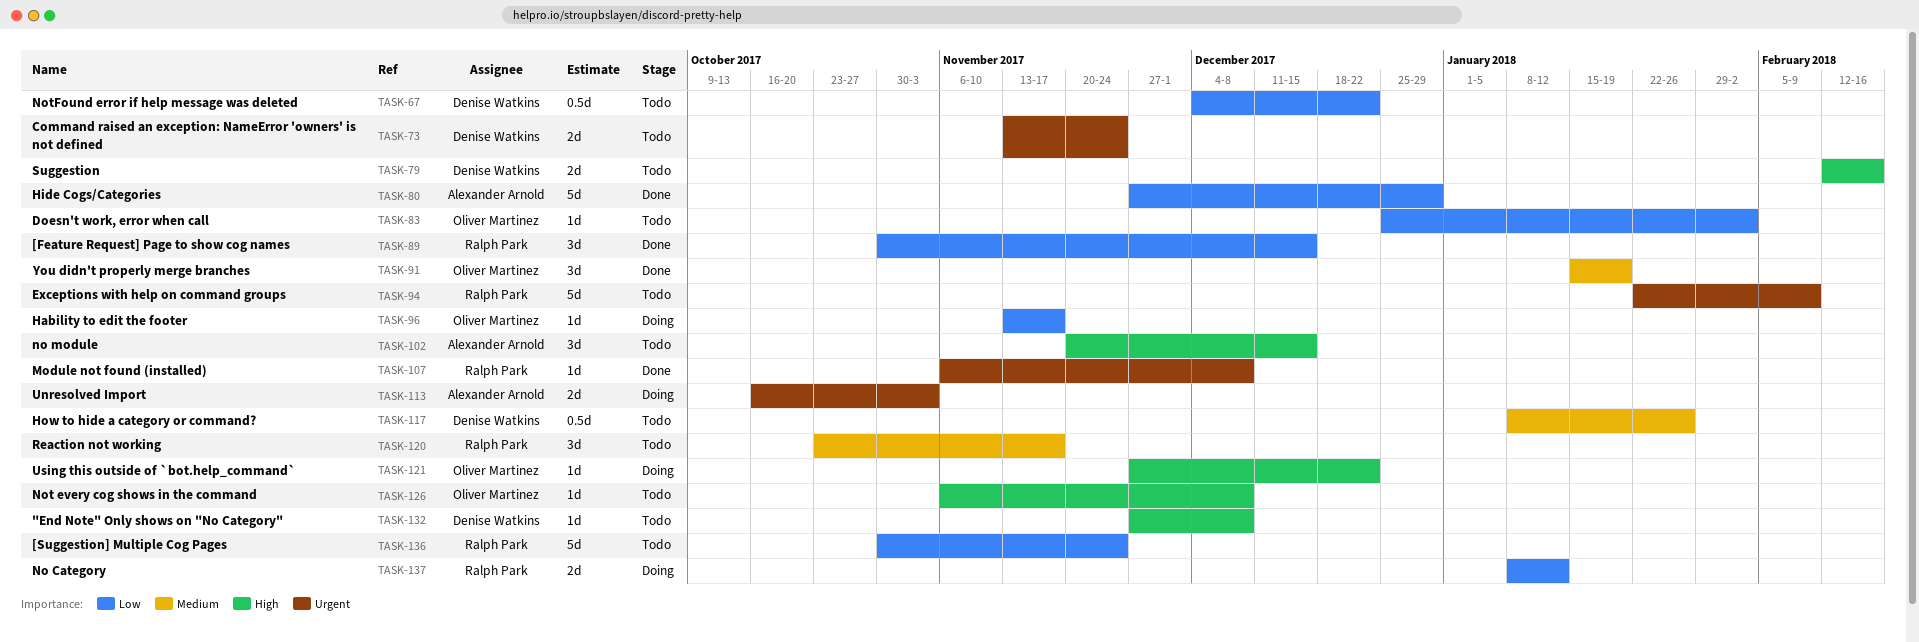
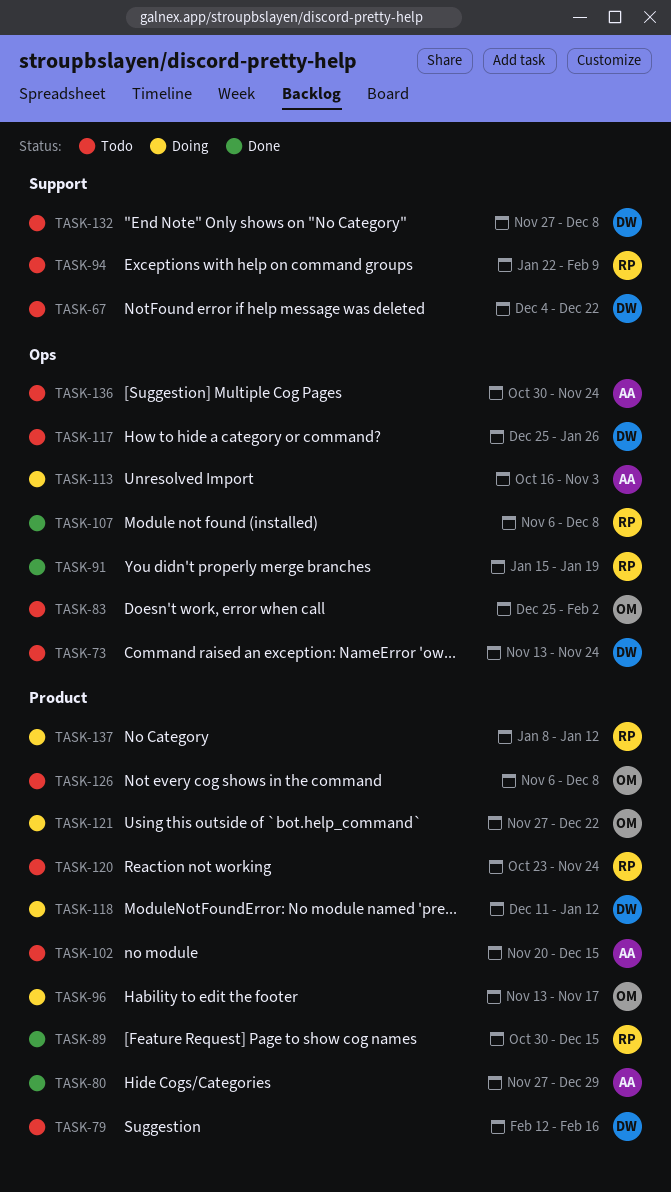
TASK-91, owner: Oliver Martinez -> Ralph Park
TASK-117, start: Jan 8 -> Dec 25
TASK-118: none -> present
TASK-120, due: Nov 17 -> Nov 24
TASK-136, owner: Ralph Park -> Alexander Arnold

